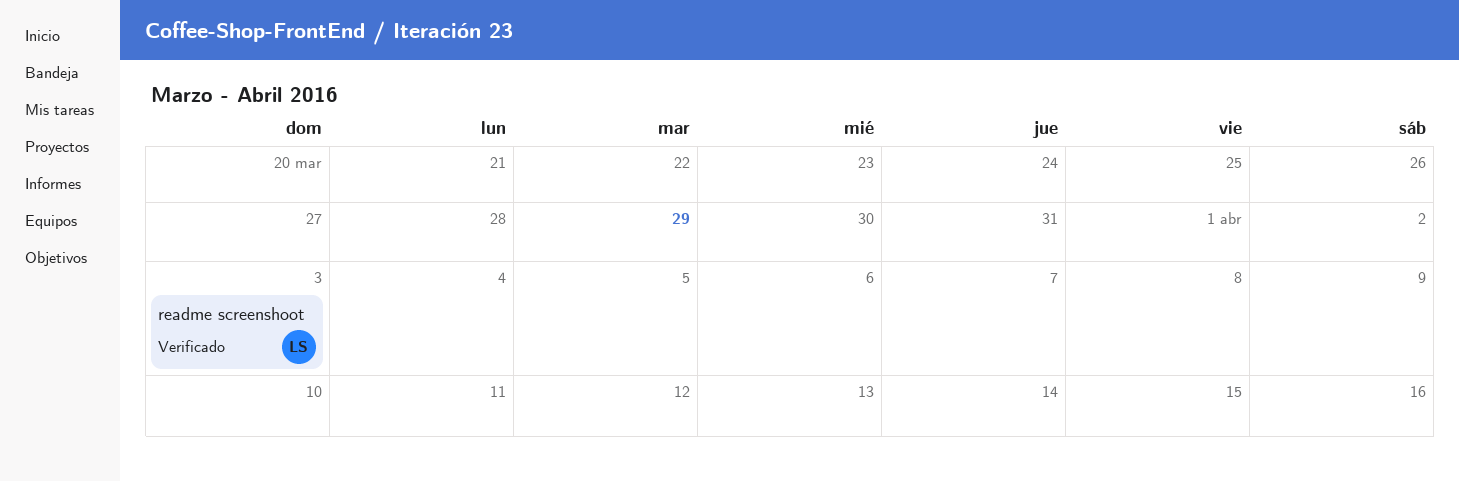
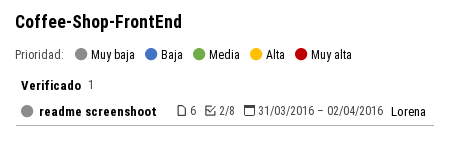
readme screenshoot, due: Apr 3 -> Apr 2

